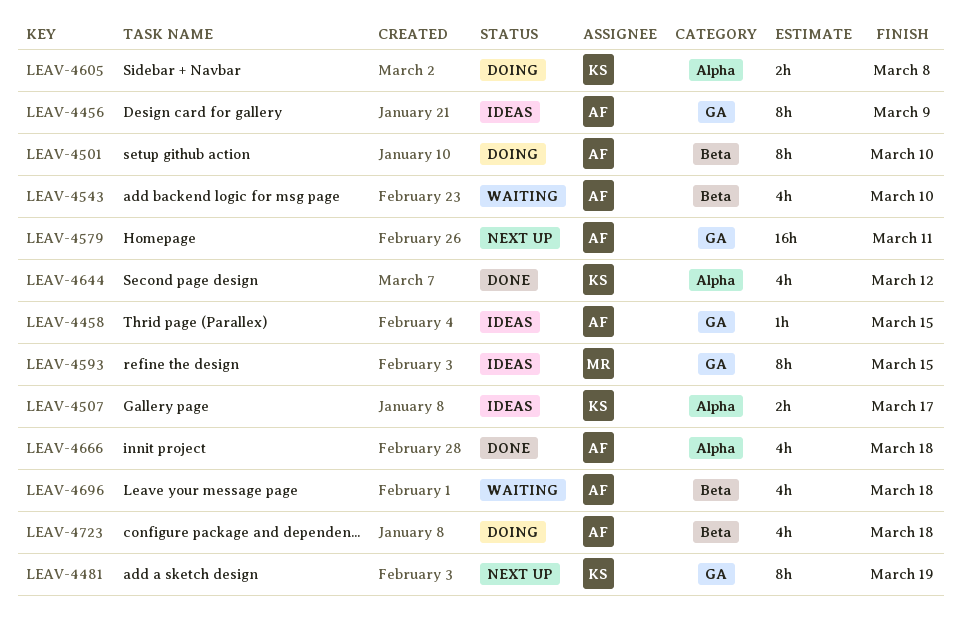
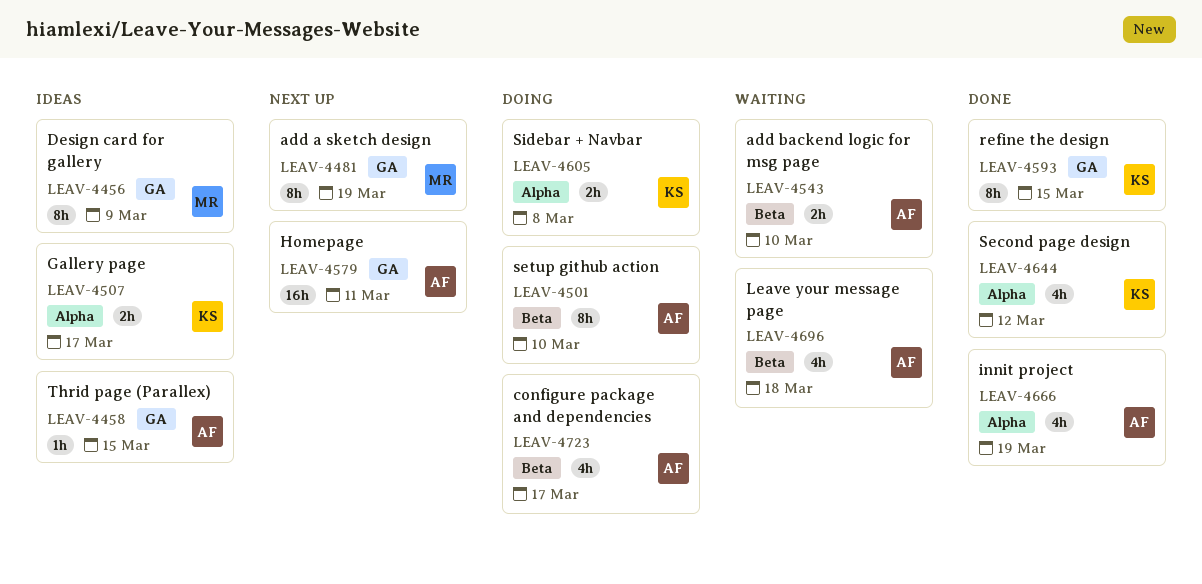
LEAV-4456, owner: AF -> MR
LEAV-4481, owner: KS -> MR
LEAV-4543, estimate: 4h -> 2h
LEAV-4593, status: Ideas -> Done
LEAV-4593, owner: MR -> KS
LEAV-4666, due: Mar 18 -> Mar 19
LEAV-4723, due: Mar 18 -> Mar 17

